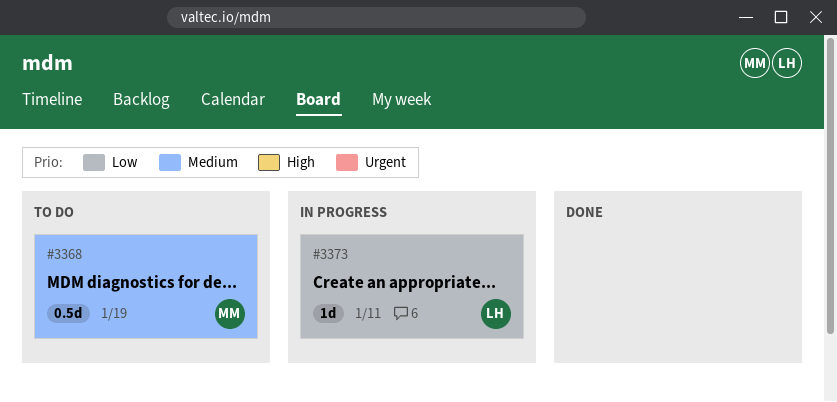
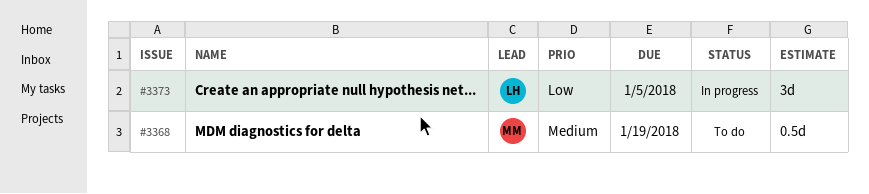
#3373, estimate: 1d -> 3d
#3373, due: Jan 11 -> Jan 5

